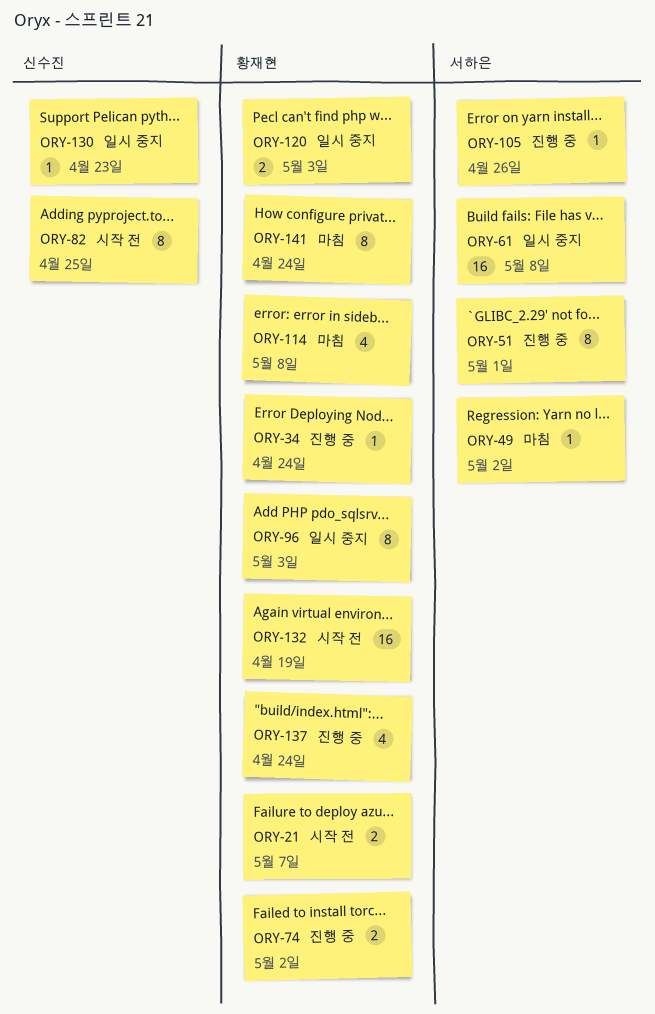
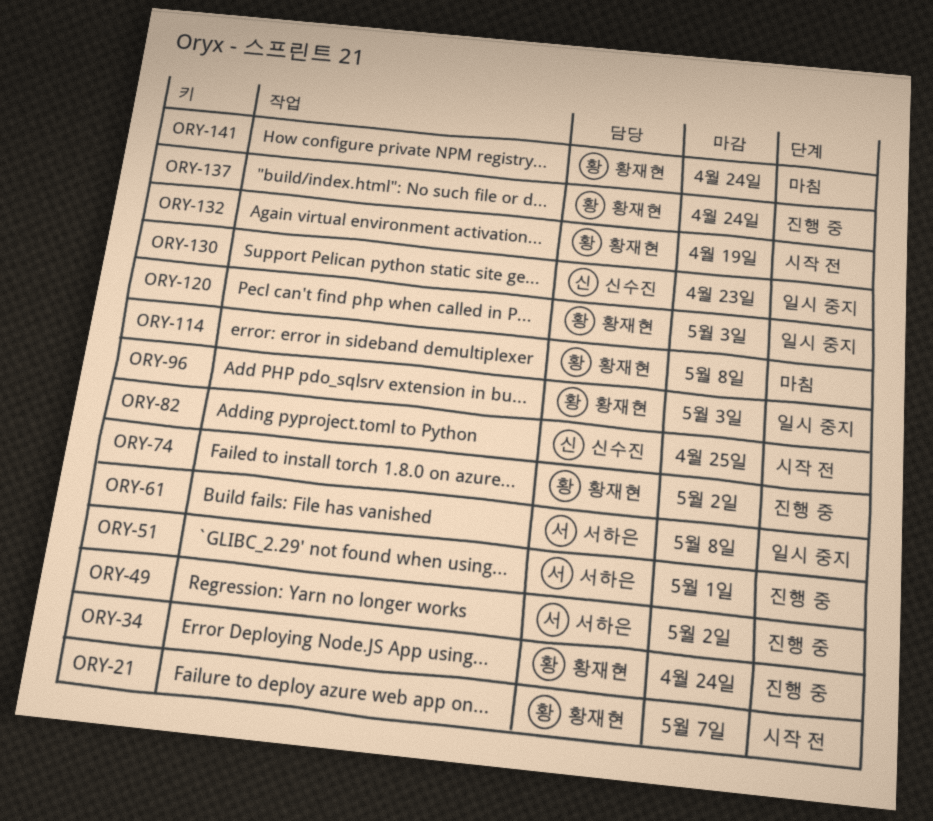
ORY-49, status: 마침 -> 진행 중
ORY-105: present -> none

